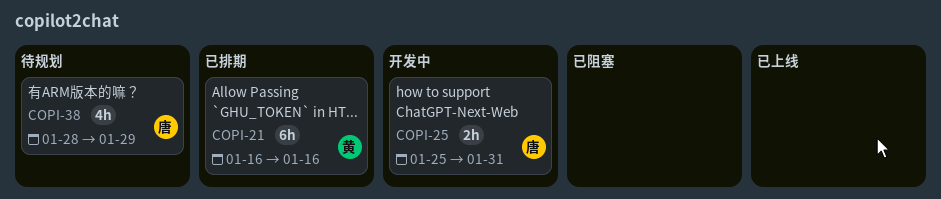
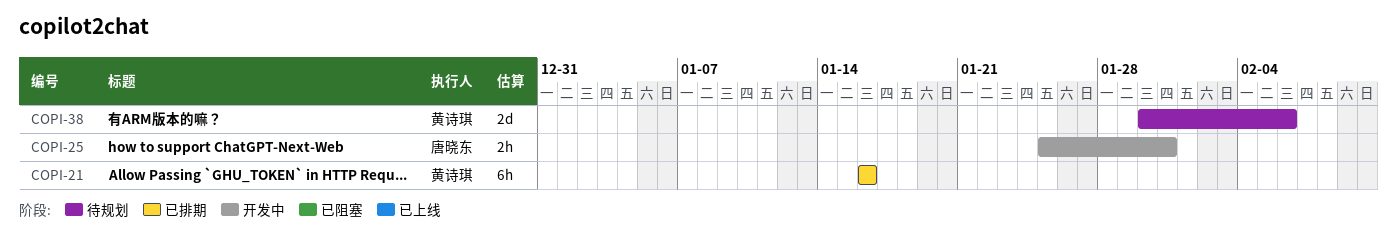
COPI-38, owner: 唐晓东 -> 黄诗琪
COPI-38, estimate: 4h -> 2d
COPI-38, start: Jan 28 -> Jan 30
COPI-38, due: Jan 29 -> Feb 6

